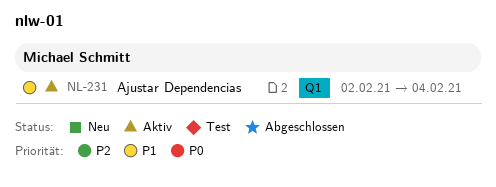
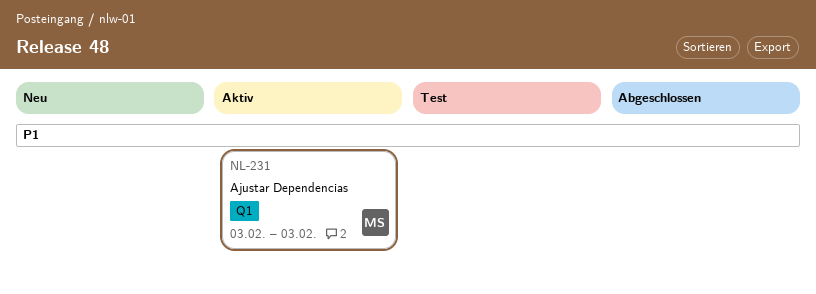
NL-231, start: Feb 2 -> Feb 3
NL-231, due: Feb 4 -> Feb 3

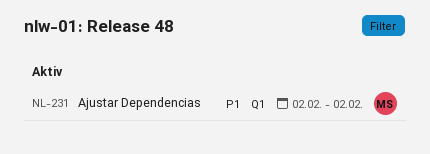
NL-231, start: Feb 3 -> Feb 2
NL-231, due: Feb 3 -> Feb 2

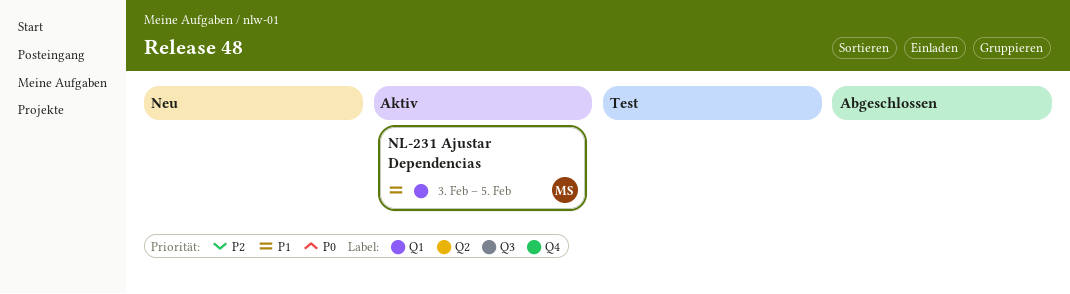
NL-231, start: Feb 2 -> Feb 3
NL-231, due: Feb 2 -> Feb 5

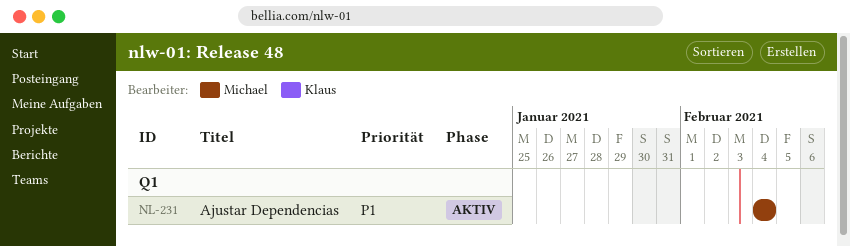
NL-231, start: Feb 3 -> Feb 4
NL-231, due: Feb 5 -> Feb 4

